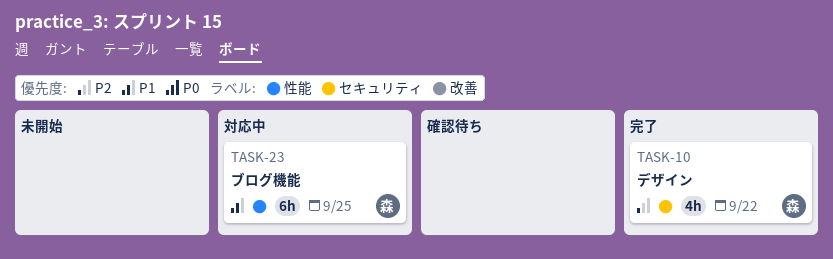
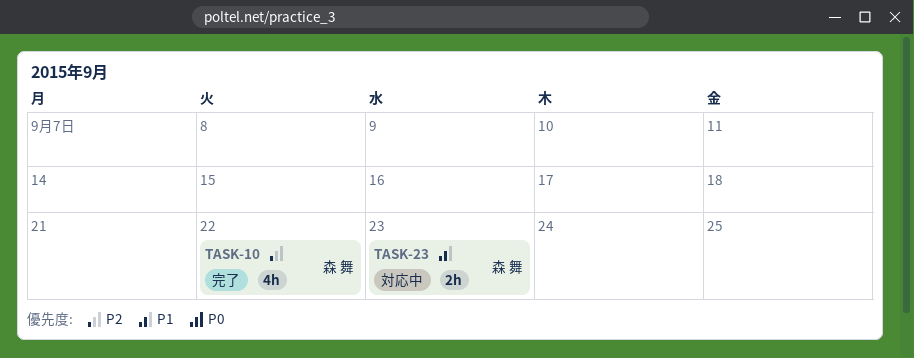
TASK-23, estimate: 6h -> 2h
TASK-23, due: Sep 25 -> Sep 23

